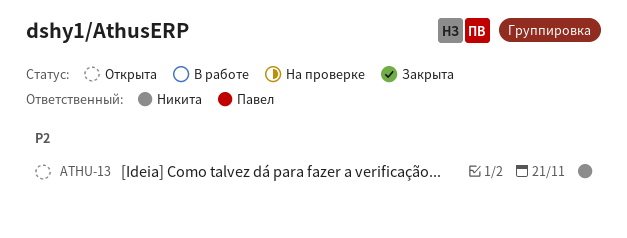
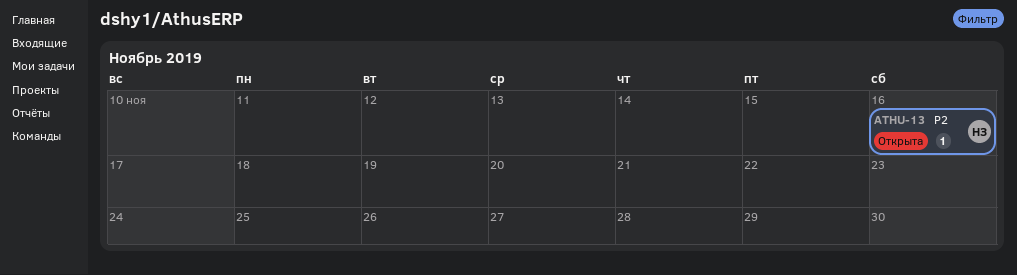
ATHU-13, due: Nov 21 -> Nov 16

